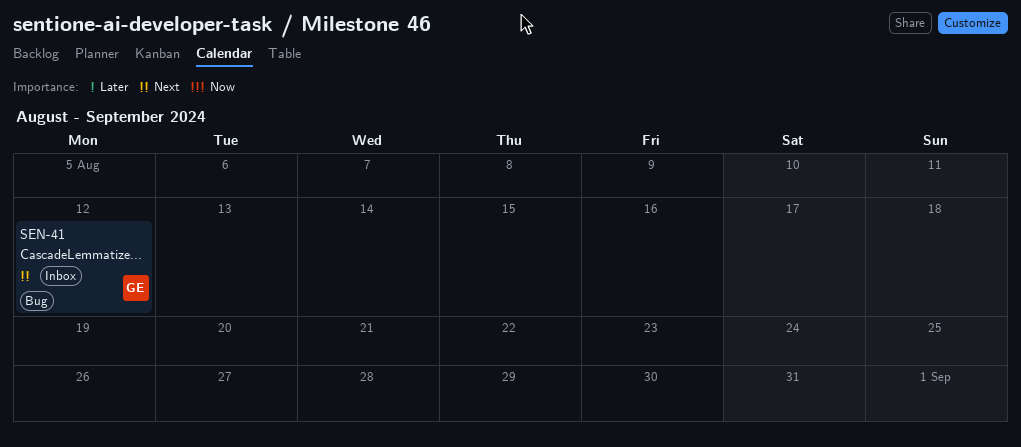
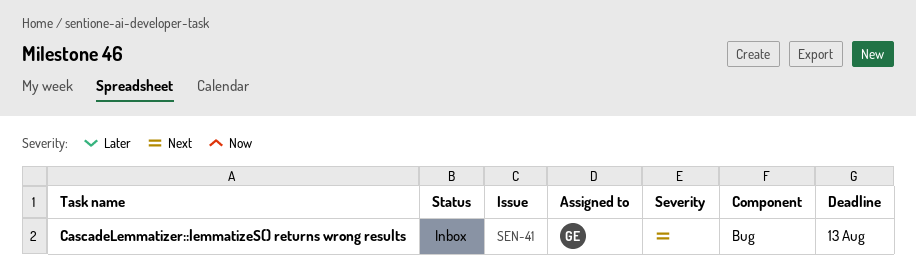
SEN-41, due: Aug 12 -> Aug 13

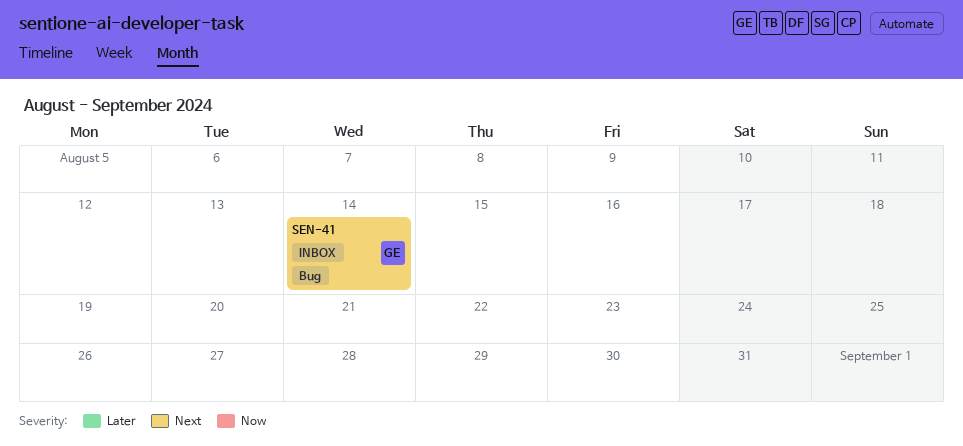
SEN-41, due: Aug 13 -> Aug 14

